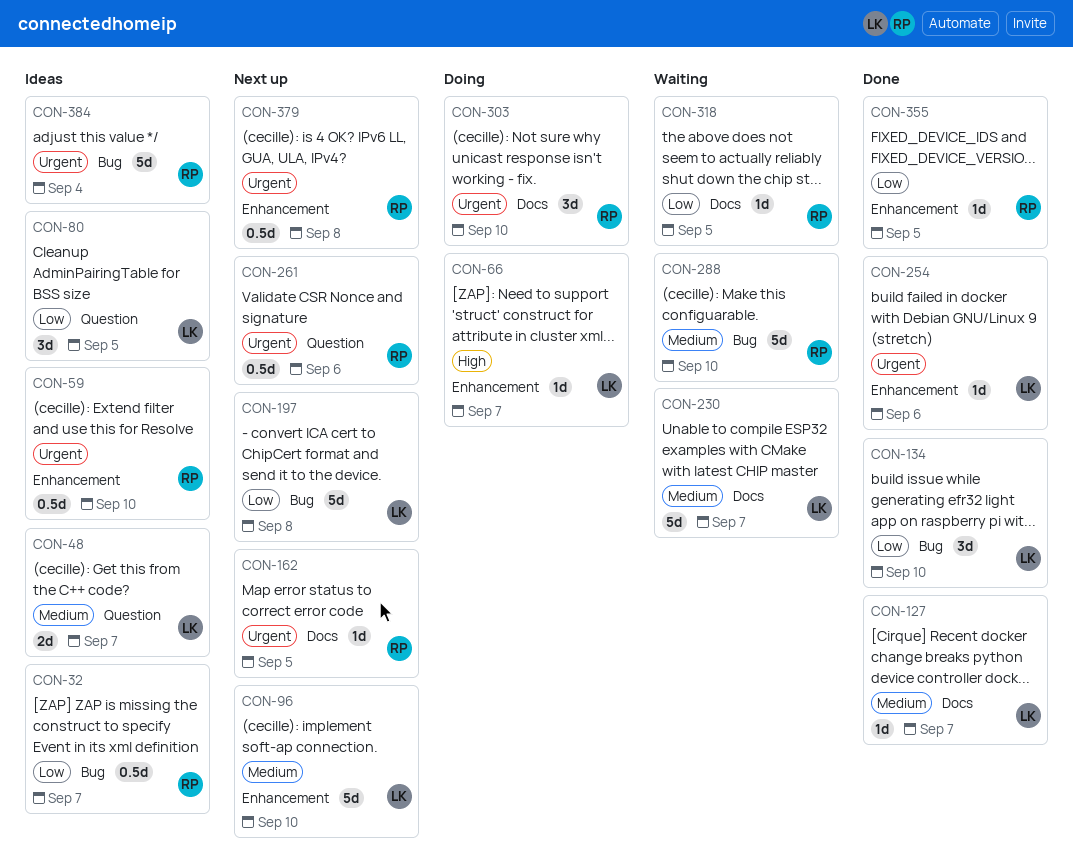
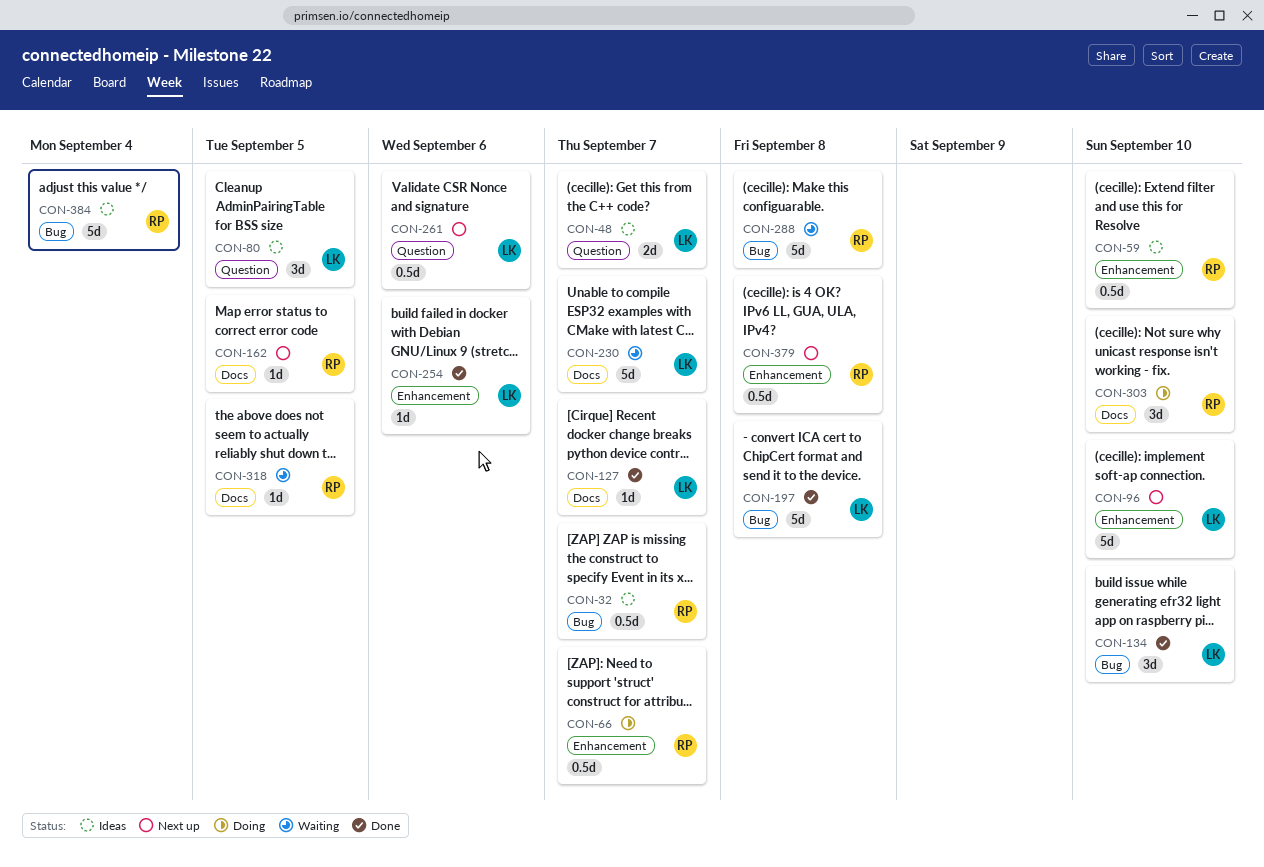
CON-66, owner: LK -> RP
CON-66, estimate: 1d -> 0.5d
CON-197, status: Next up -> Done
CON-261, owner: RP -> LK
CON-288, due: Sep 10 -> Sep 8
CON-355: present -> none

